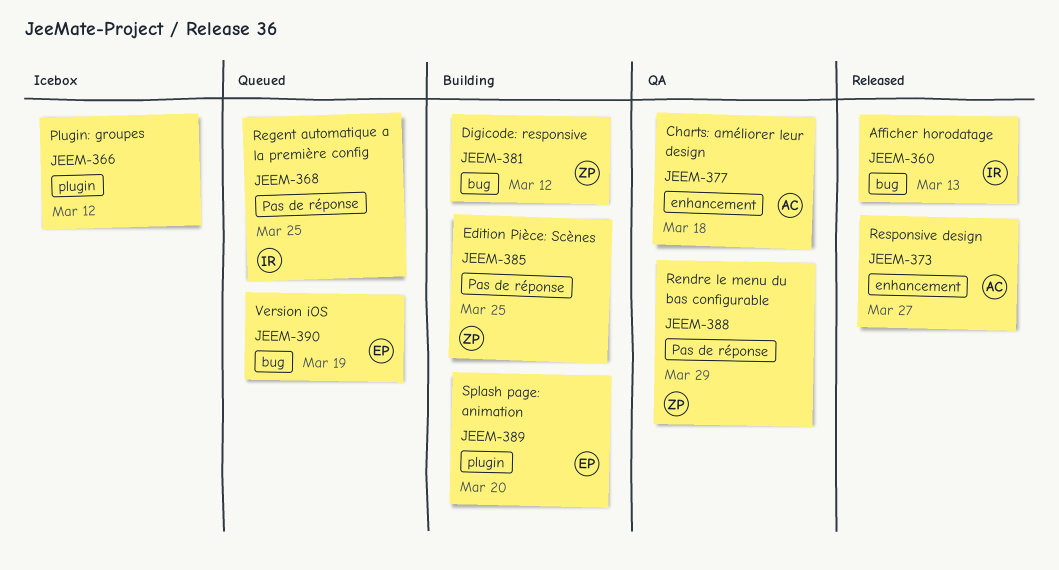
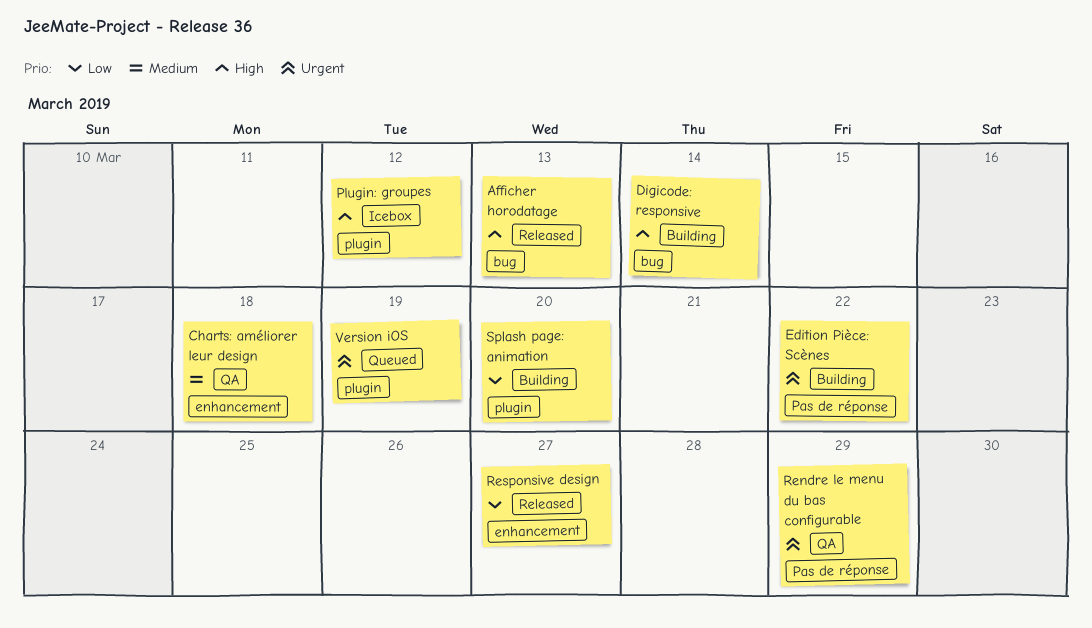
Digicode: responsive, due: Mar 12 -> Mar 14
Edition Pièce: Scènes, due: Mar 25 -> Mar 22
Regent automatique a la première config: present -> none
Version iOS, label: bug -> plugin

